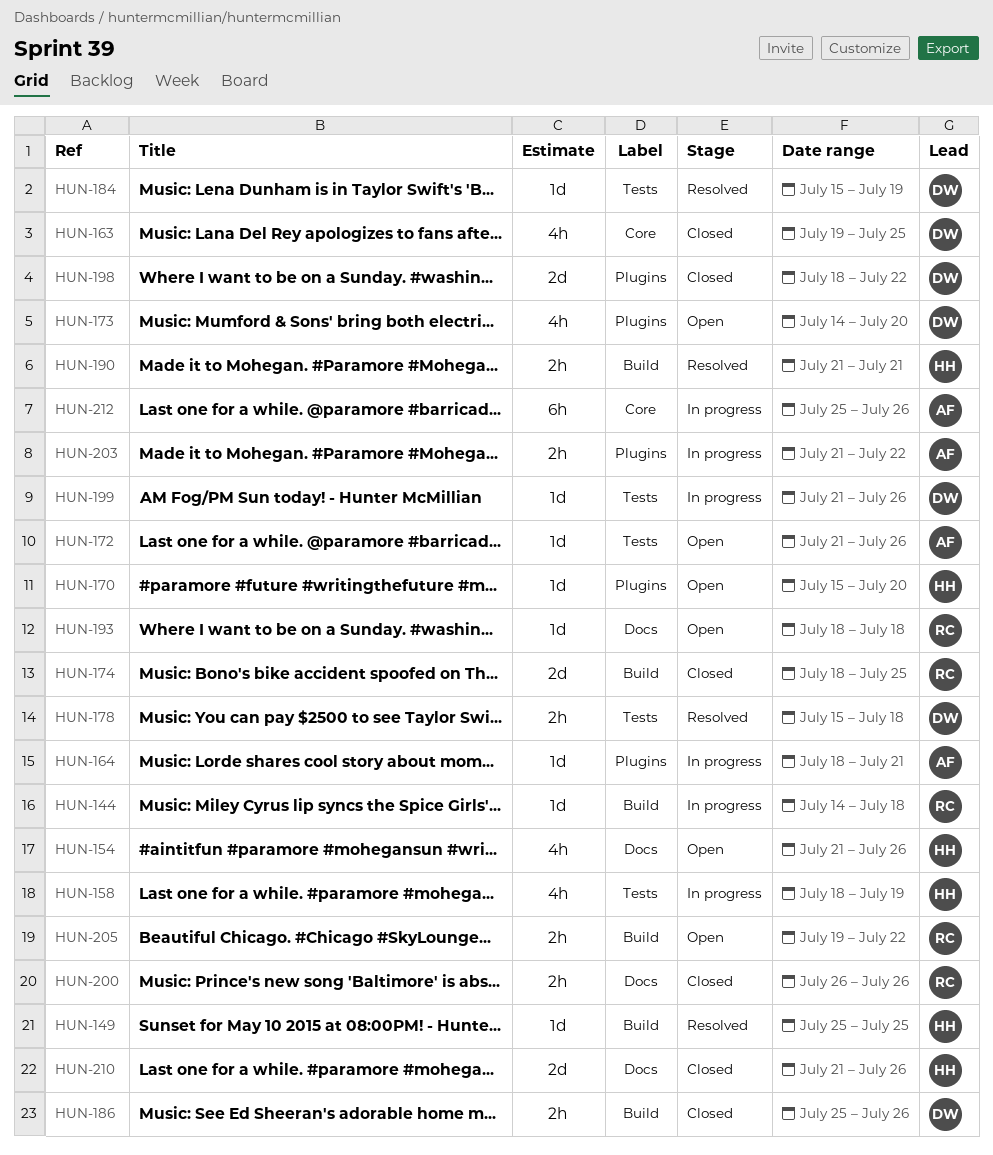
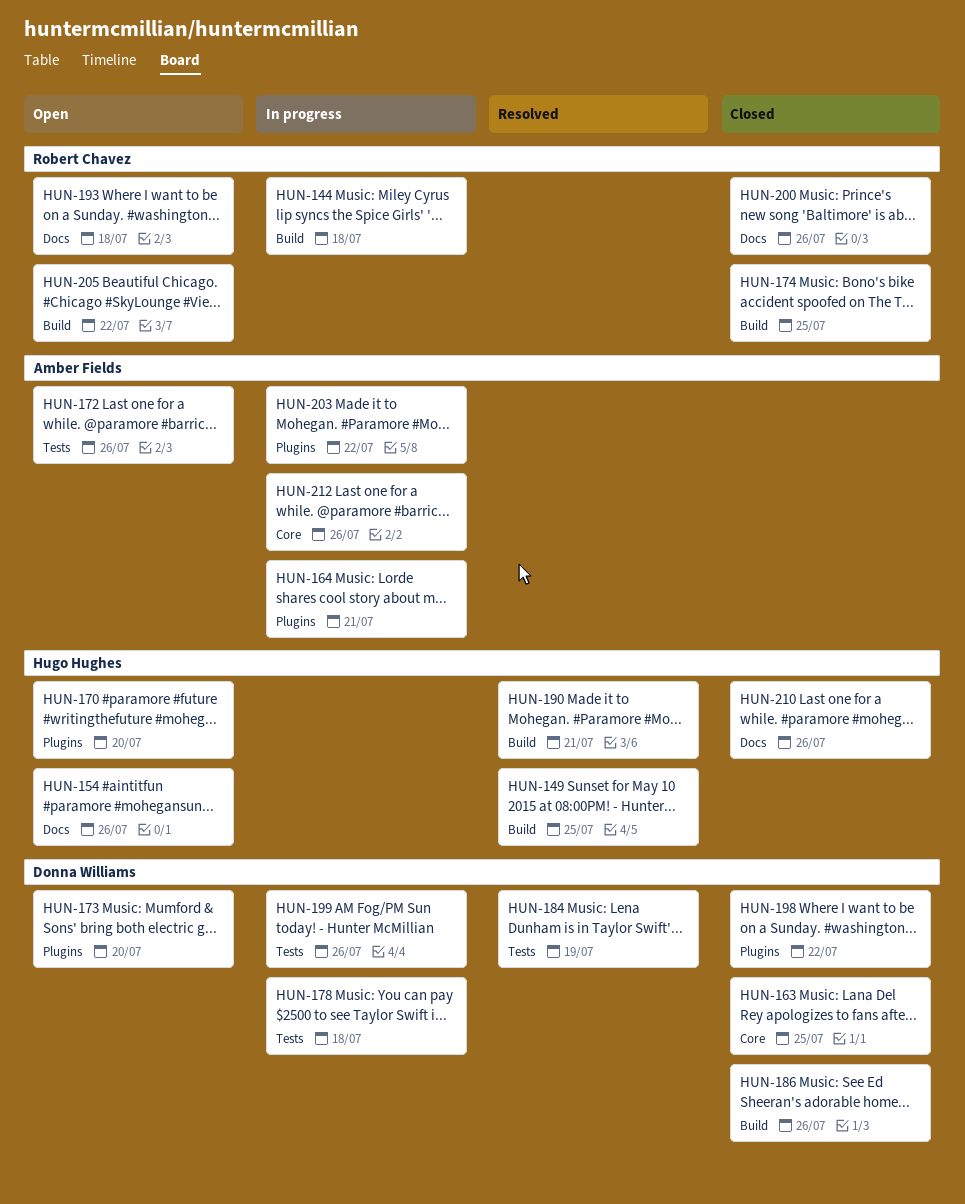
HUN-158: present -> none
HUN-178, status: Resolved -> In progress

